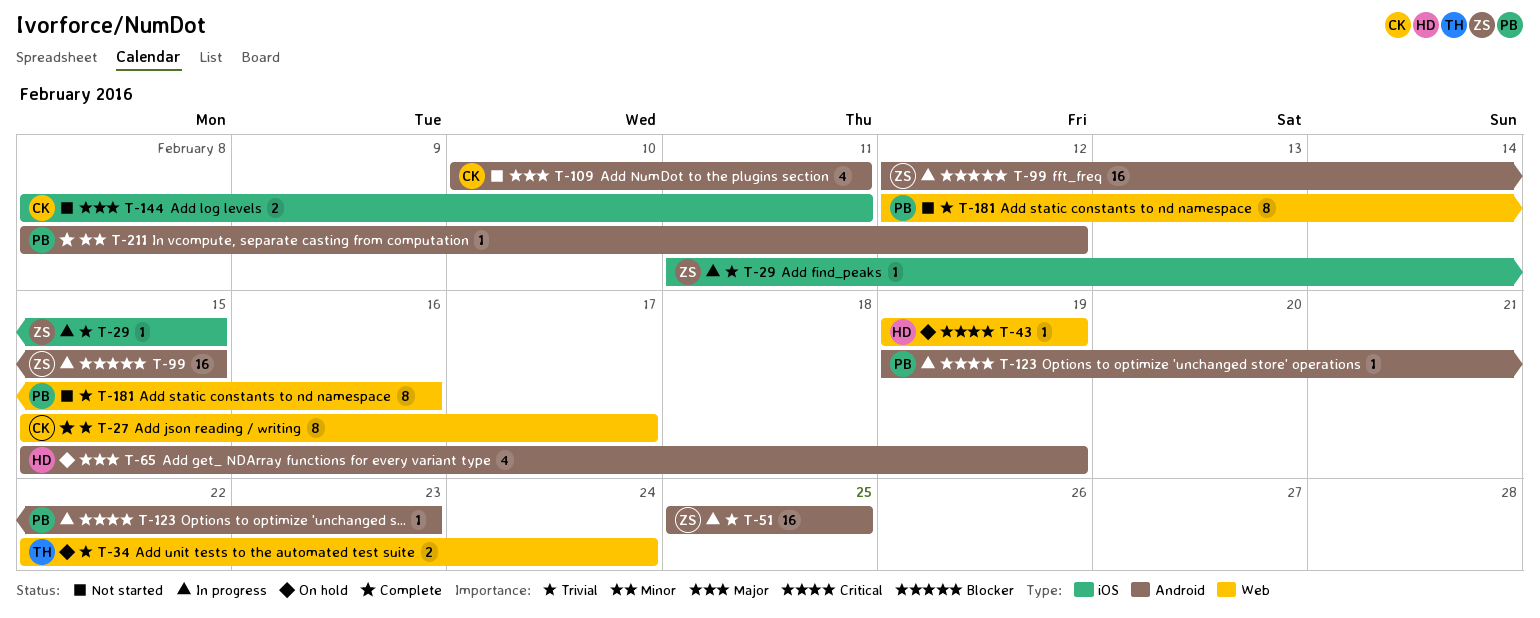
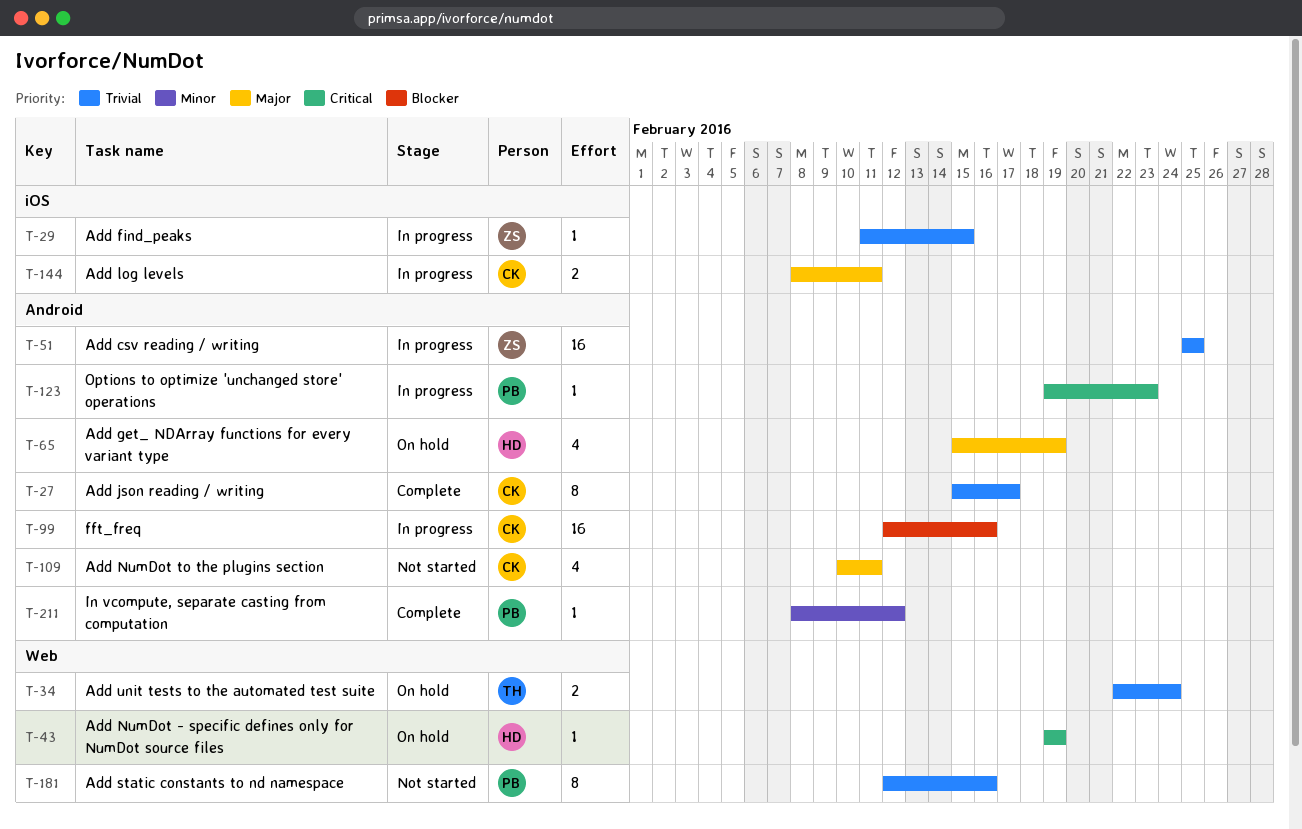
T-27, label: Web -> Android
T-99, owner: ZS -> CK
T-99, due: Feb 15 -> Feb 16
T-144, status: Not started -> In progress

